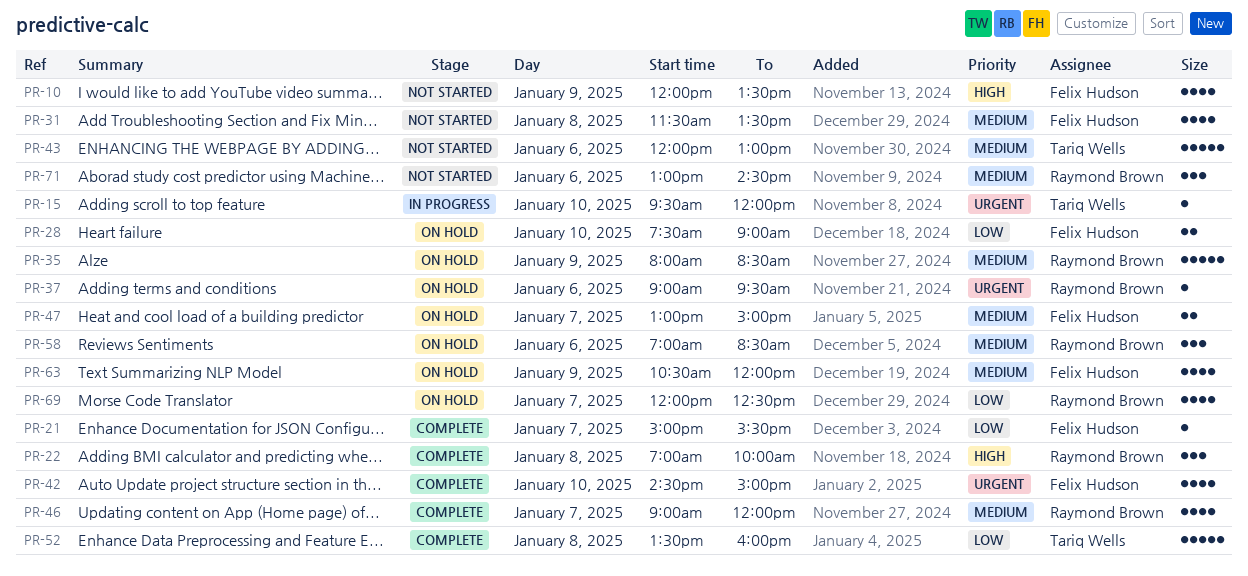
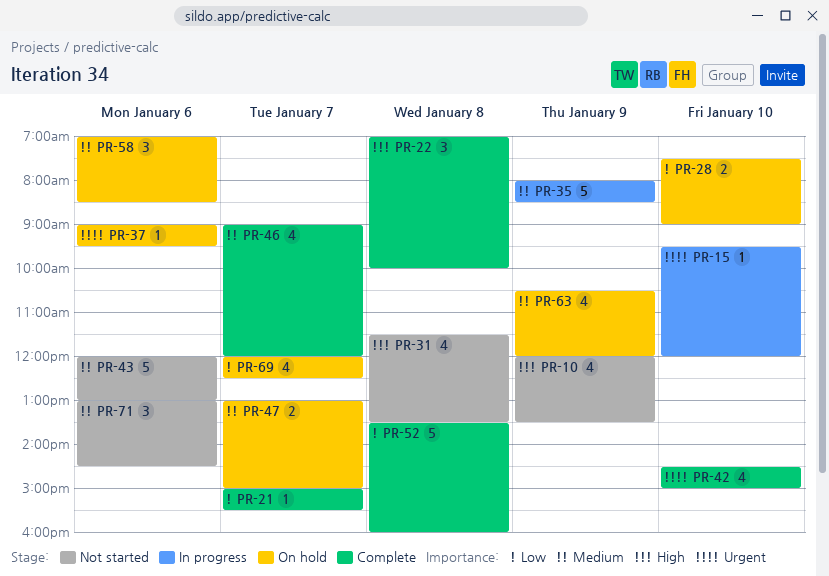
PR-31, priority: Medium -> High
PR-35, status: On hold -> In progress

